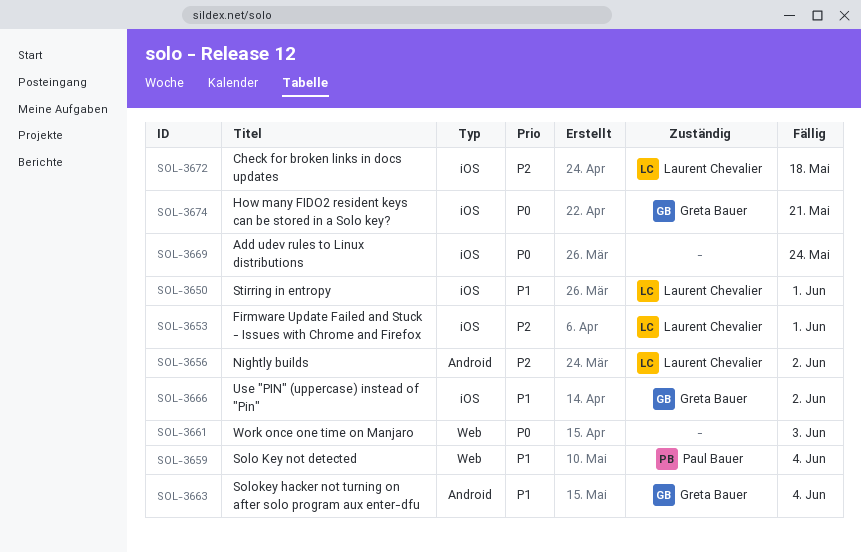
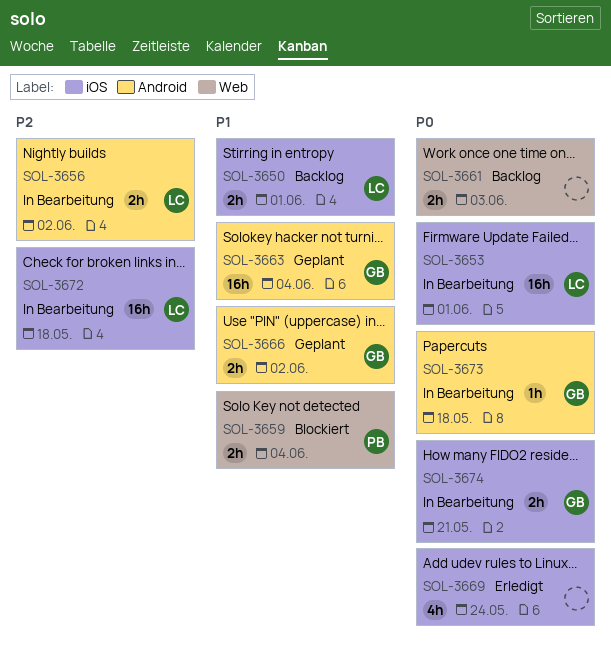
SOL-3653, priority: P2 -> P0
SOL-3666, label: iOS -> Android
SOL-3673: none -> present

